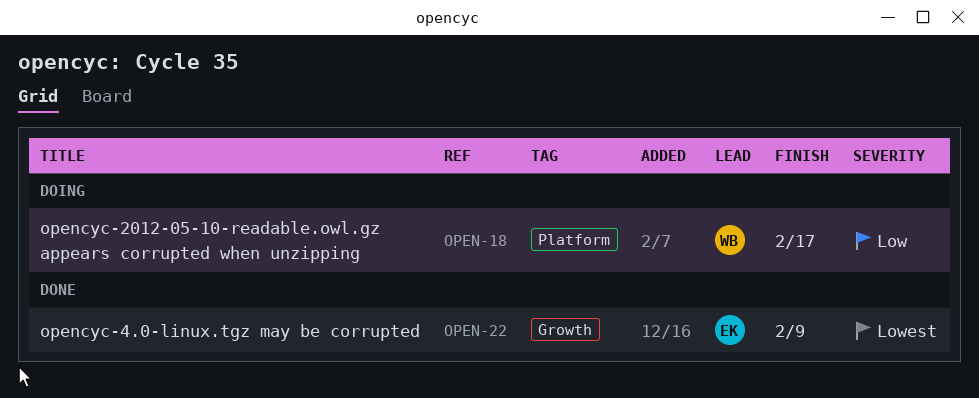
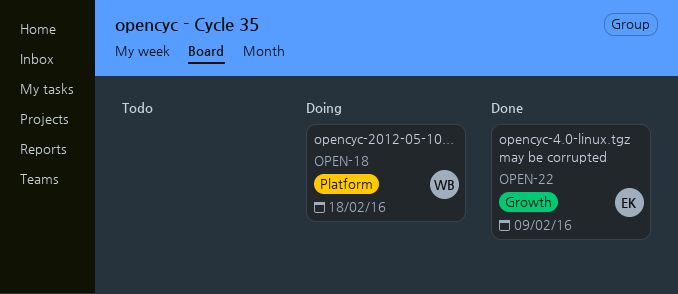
OPEN-18, due: Feb 17 -> Feb 18

